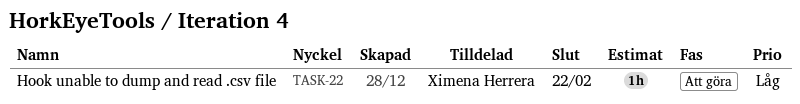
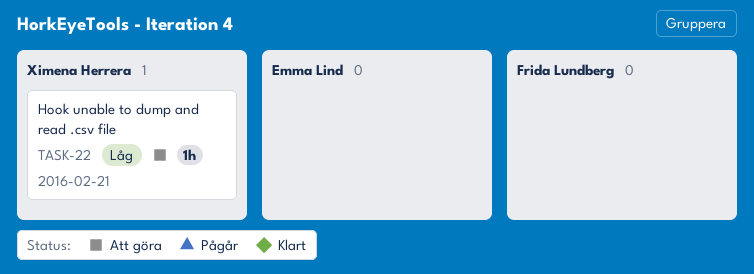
TASK-22, due: Feb 22 -> Feb 21

